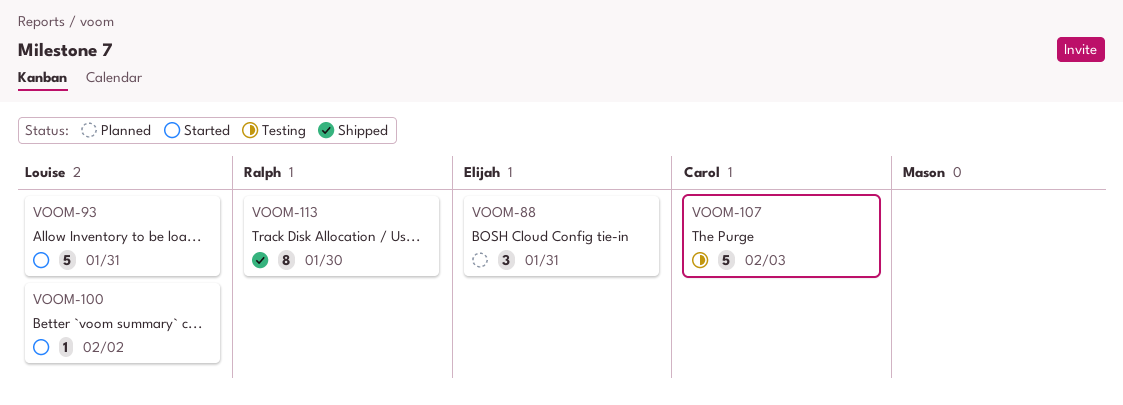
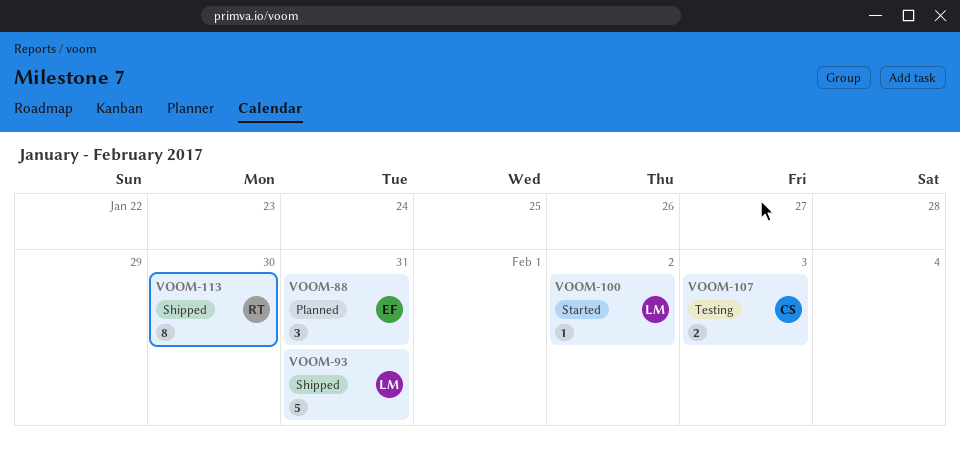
VOOM-93, status: Started -> Shipped
VOOM-107, estimate: 5 -> 2

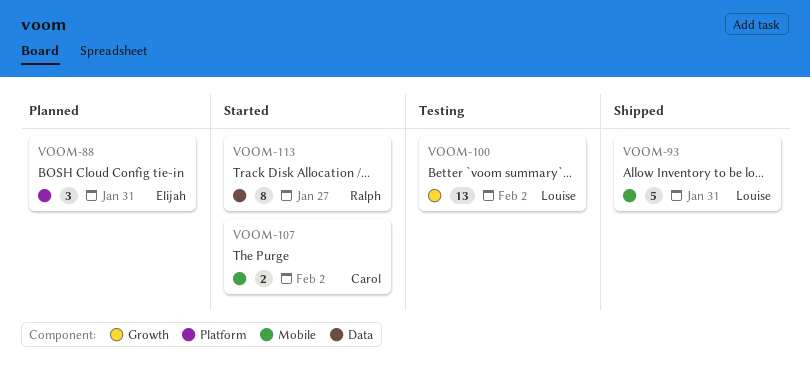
VOOM-100, status: Started -> Testing
VOOM-100, estimate: 1 -> 13
VOOM-107, status: Testing -> Started
VOOM-107, due: Feb 3 -> Feb 2
VOOM-113, status: Shipped -> Started
VOOM-113, due: Jan 30 -> Jan 27

